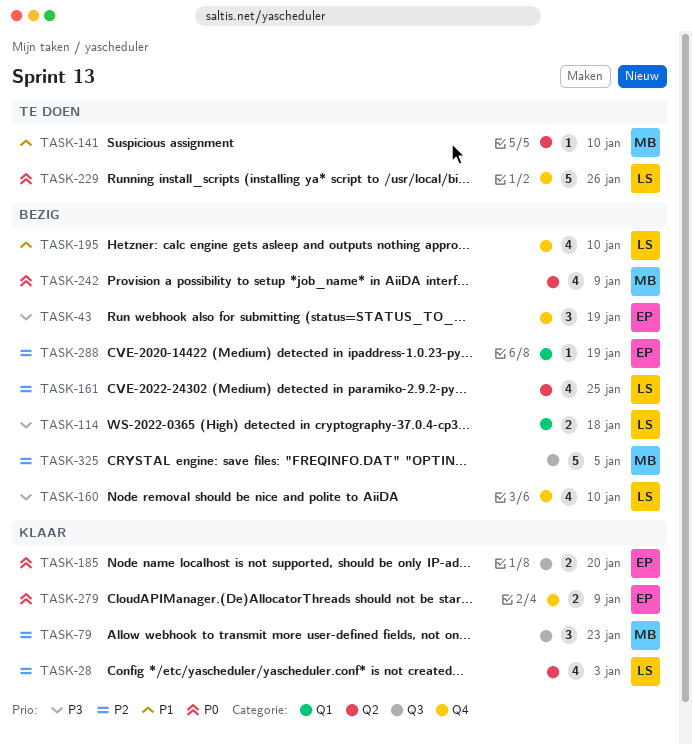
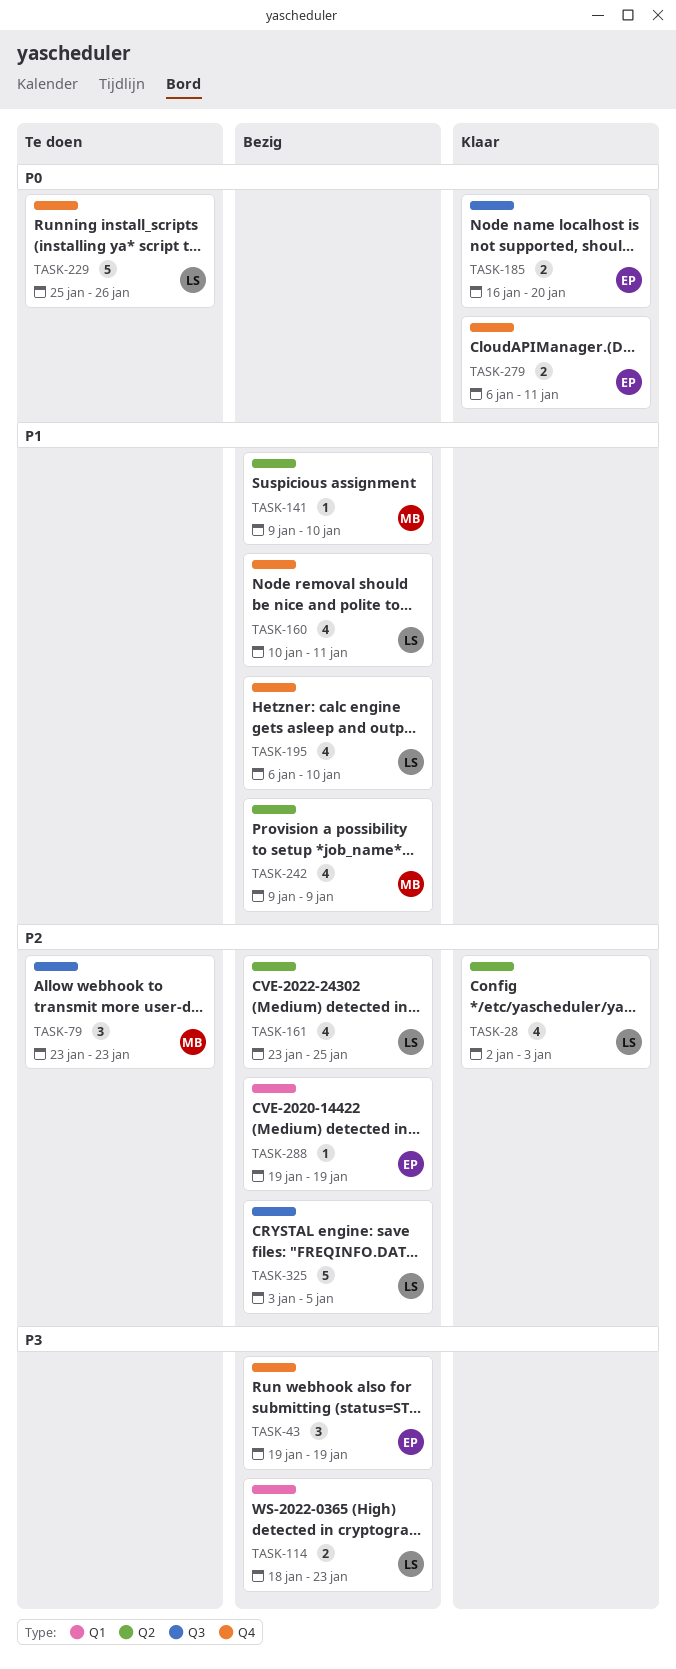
TASK-79, status: Klaar -> Te doen
TASK-114, due: Jan 18 -> Jan 23
TASK-141, status: Te doen -> Bezig
TASK-160, priority: P3 -> P1
TASK-160, due: Jan 10 -> Jan 11
TASK-242, priority: P0 -> P1
TASK-279, due: Jan 9 -> Jan 11
TASK-325, owner: MB -> LS

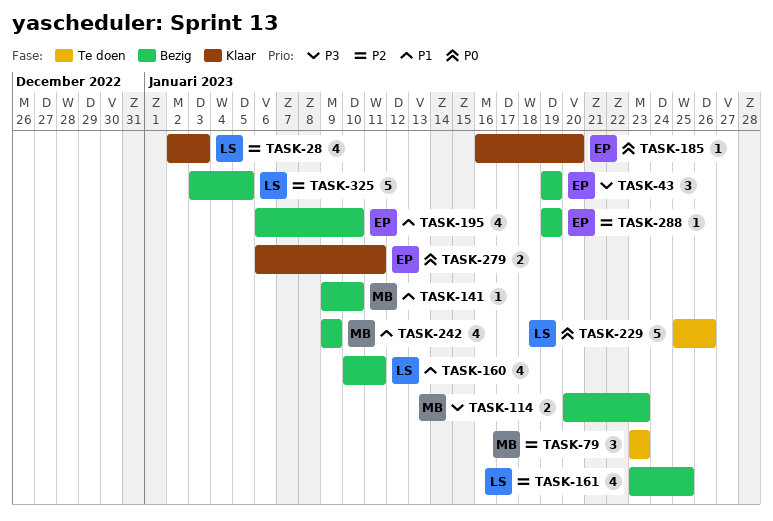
TASK-114, owner: LS -> MB
TASK-114, start: Jan 18 -> Jan 20
TASK-185, estimate: 2 -> 1
TASK-195, owner: LS -> EP

